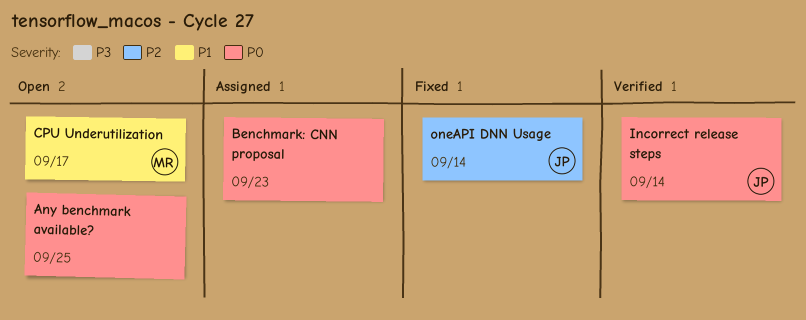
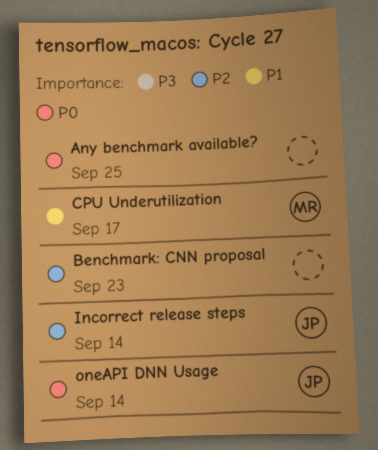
Benchmark: CNN proposal, priority: P0 -> P2
Incorrect release steps, priority: P0 -> P2
oneAPI DNN Usage, priority: P2 -> P0

